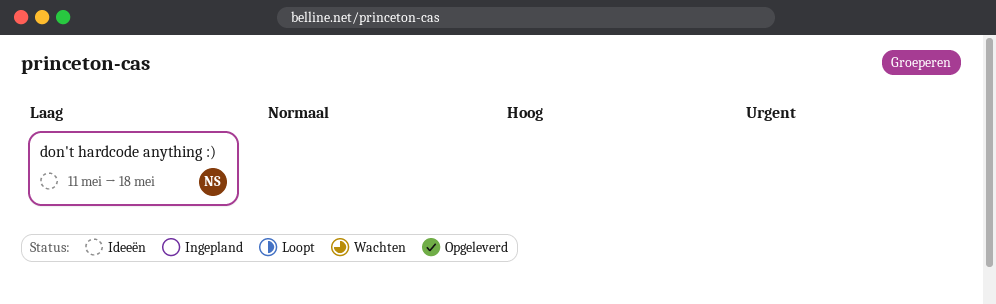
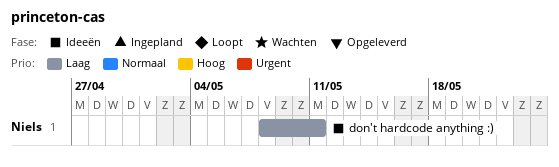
don't hardcode anything :), start: May 11 -> May 8
don't hardcode anything :), due: May 18 -> May 11

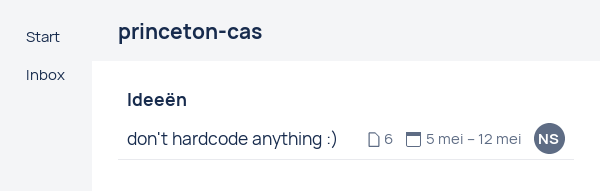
don't hardcode anything :), start: May 8 -> May 5
don't hardcode anything :), due: May 11 -> May 12

